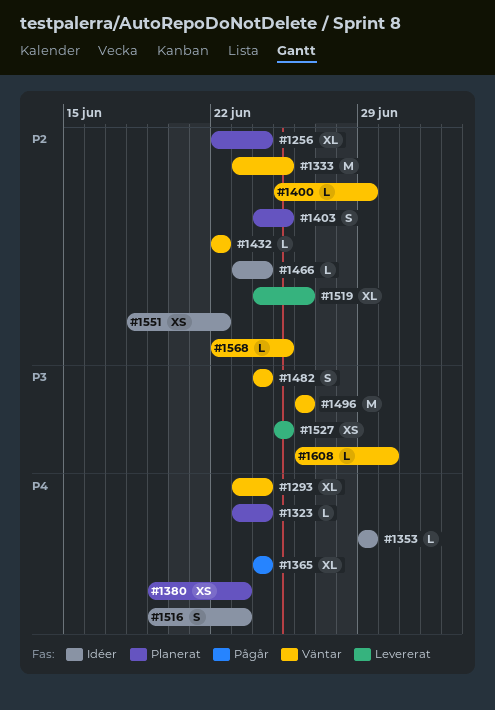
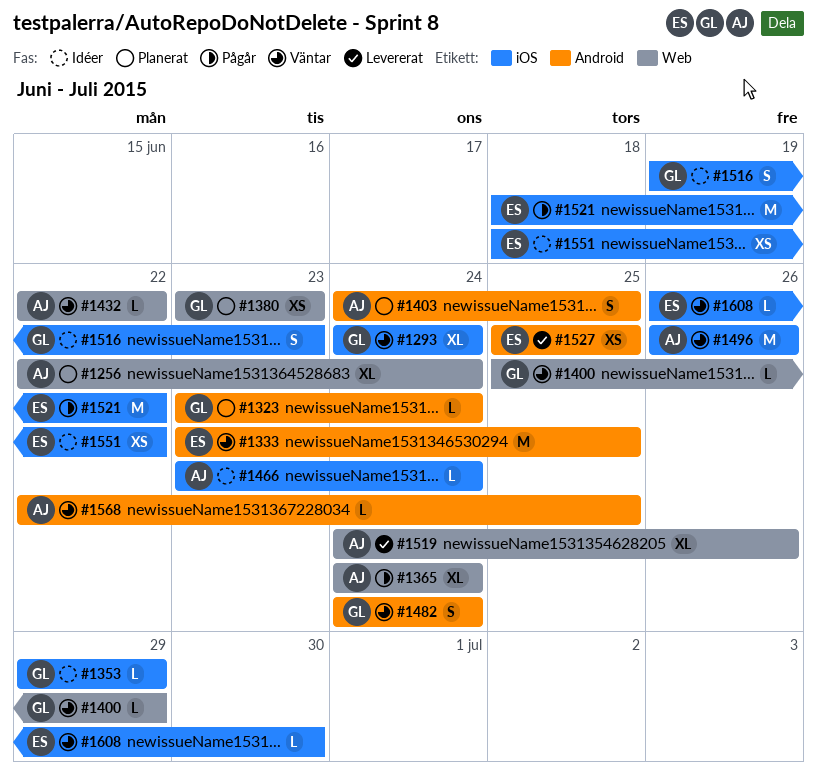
#1293, start: Jun 23 -> Jun 24
#1380, start: Jun 19 -> Jun 23
#1521: none -> present

